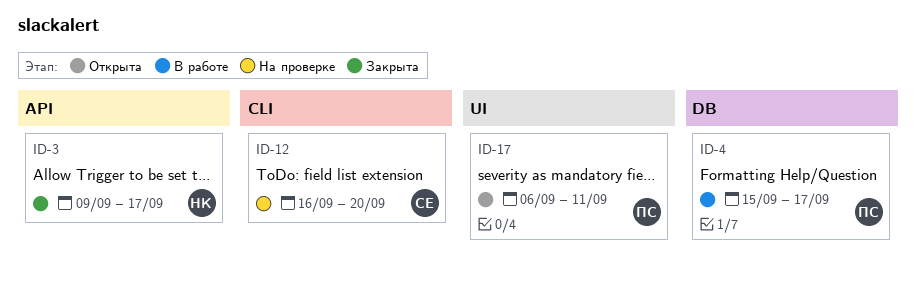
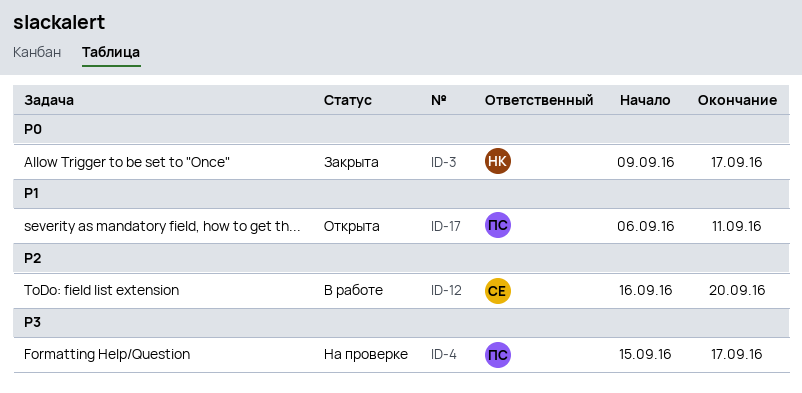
ID-4, status: В работе -> На проверке
ID-12, status: На проверке -> В работе

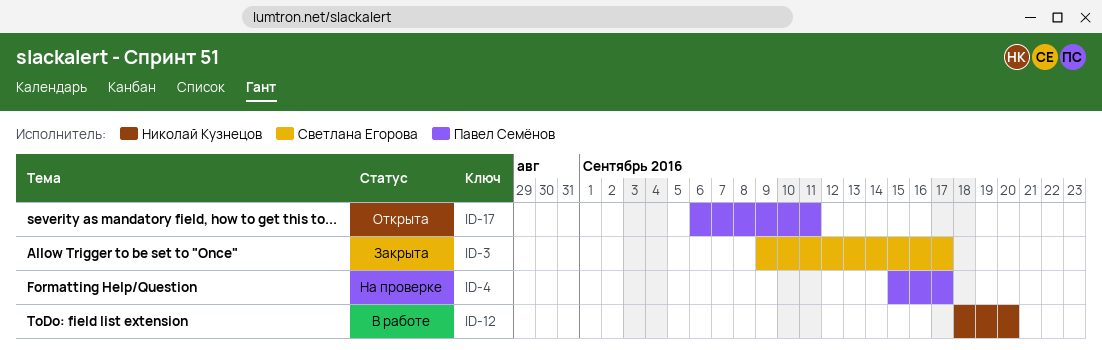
ID-3, owner: Николай Кузнецов -> Светлана Егорова
ID-12, owner: Светлана Егорова -> Николай Кузнецов
ID-12, start: Sep 16 -> Sep 18

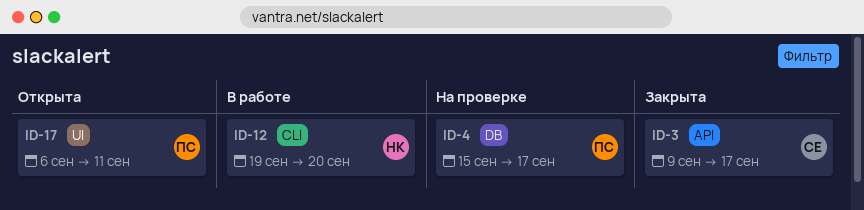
ID-12, start: Sep 18 -> Sep 19

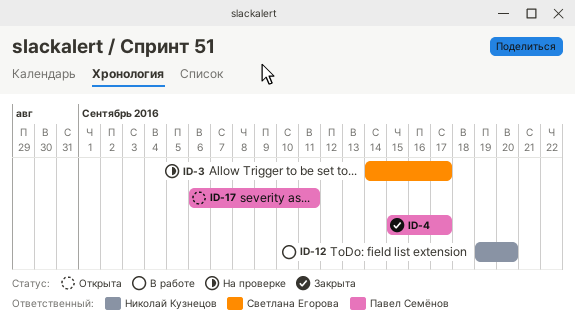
ID-3, status: Закрыта -> На проверке
ID-3, start: Sep 9 -> Sep 14
ID-4, status: На проверке -> Закрыта

